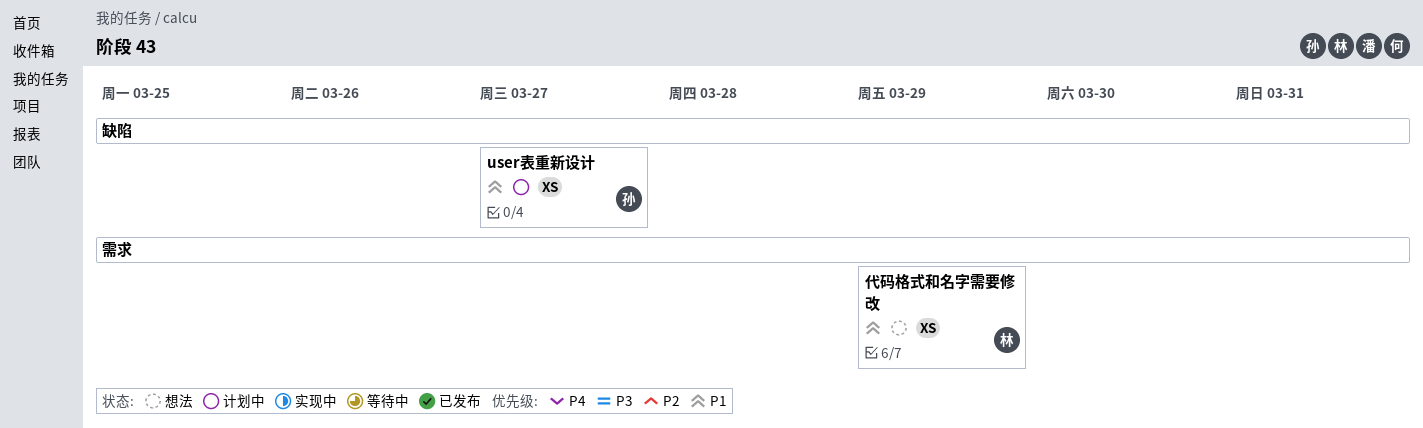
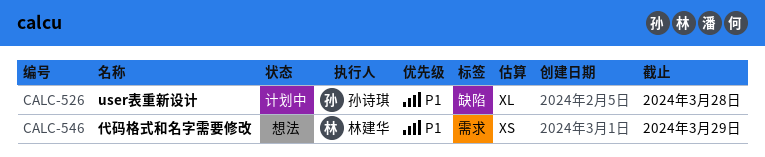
user表重新设计, estimate: XS -> XL
user表重新设计, due: Mar 27 -> Mar 28

